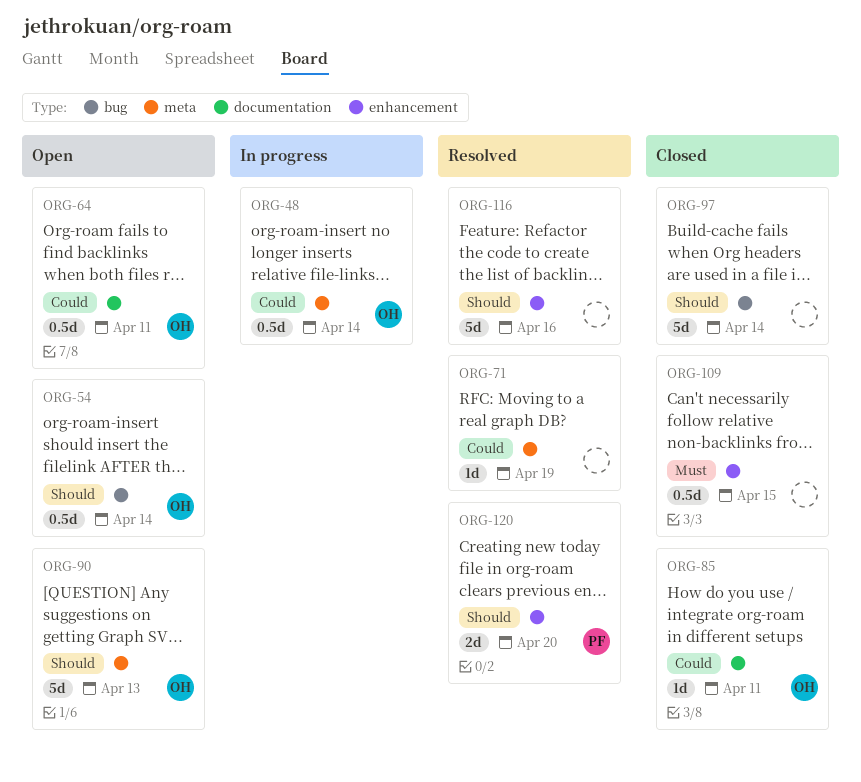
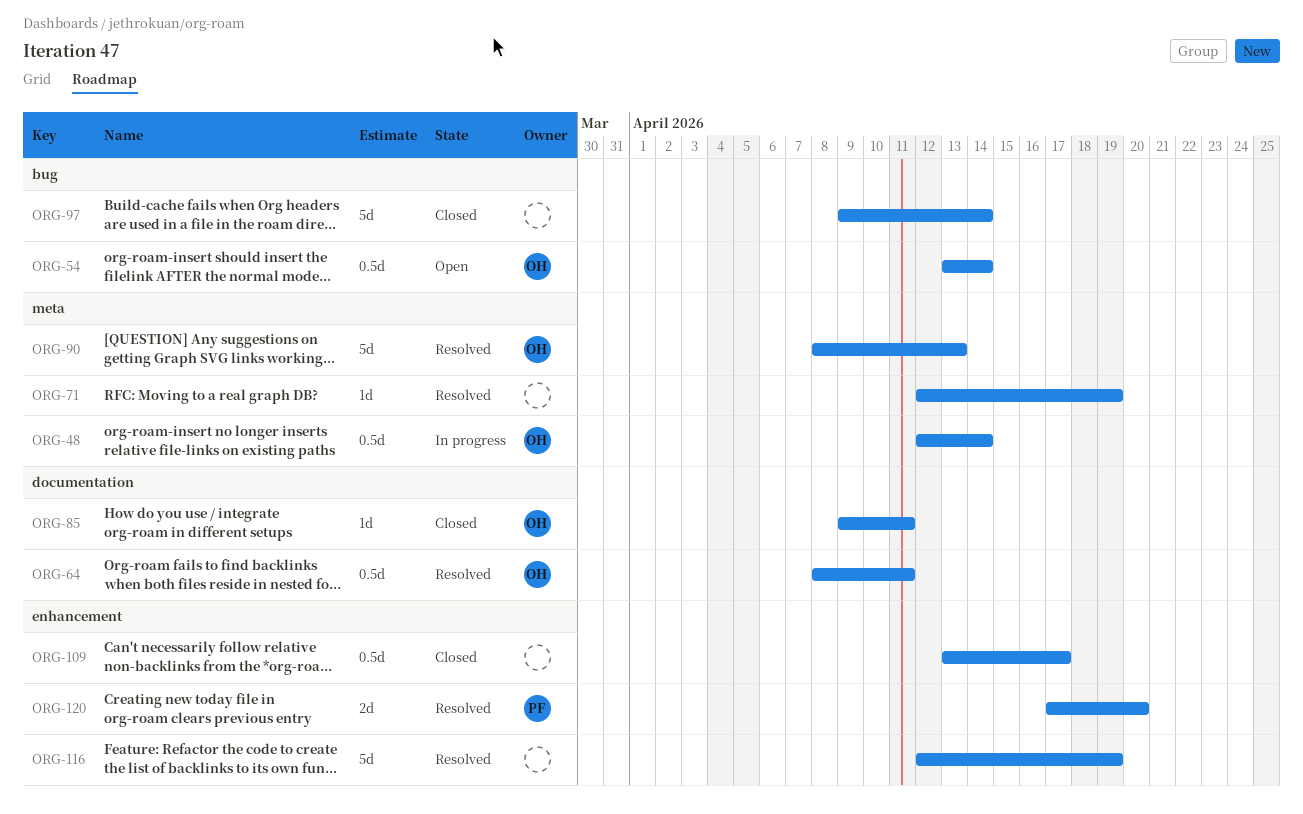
ORG-64, status: Open -> Resolved
ORG-90, status: Open -> Resolved
ORG-109, due: Apr 15 -> Apr 17
ORG-116, due: Apr 16 -> Apr 19

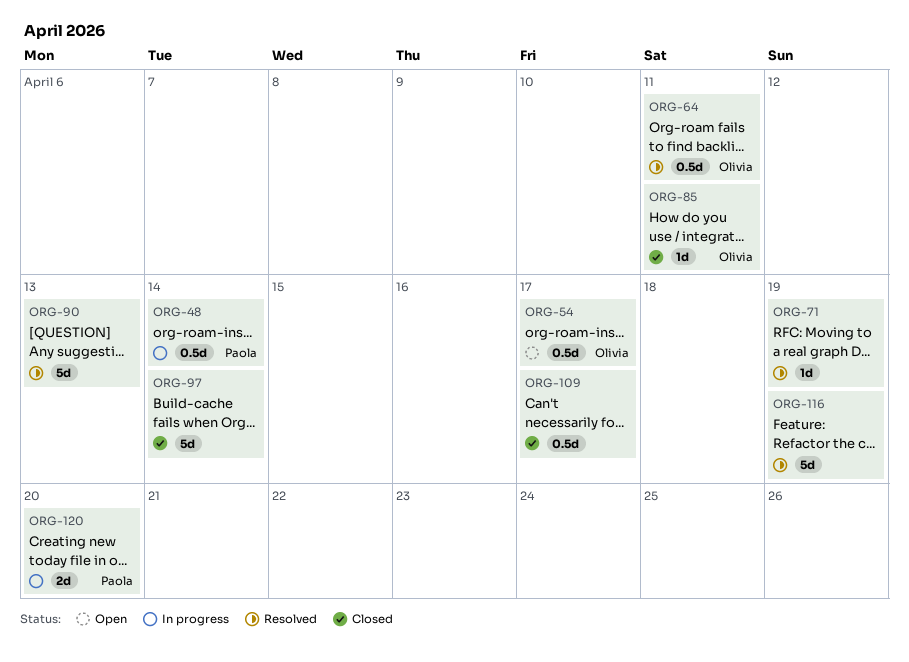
ORG-48, owner: Olivia -> Paola
ORG-54, due: Apr 14 -> Apr 17
ORG-90, owner: Olivia -> none
ORG-120, status: Resolved -> In progress

